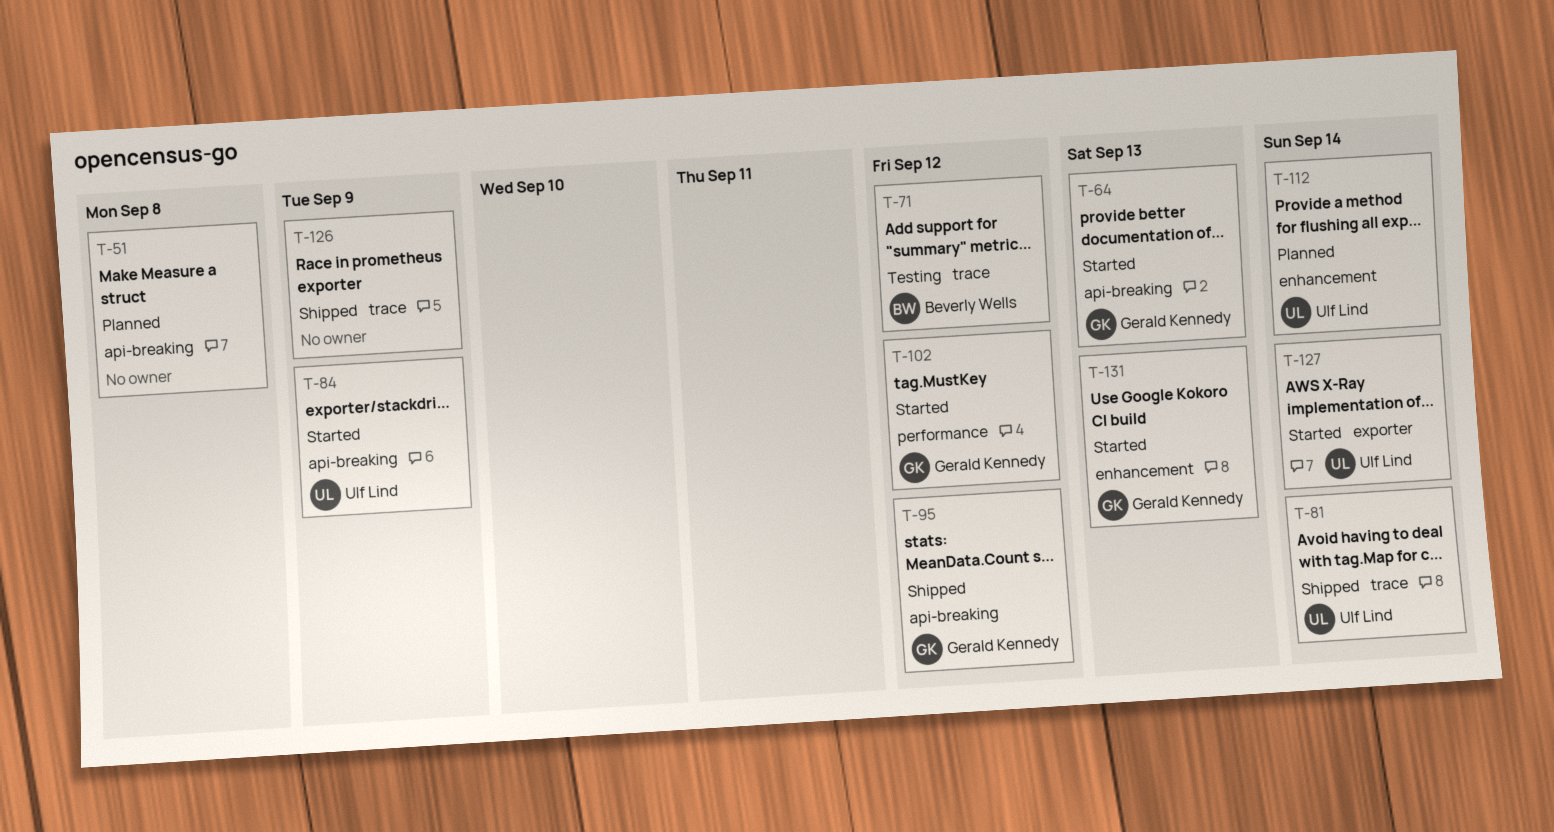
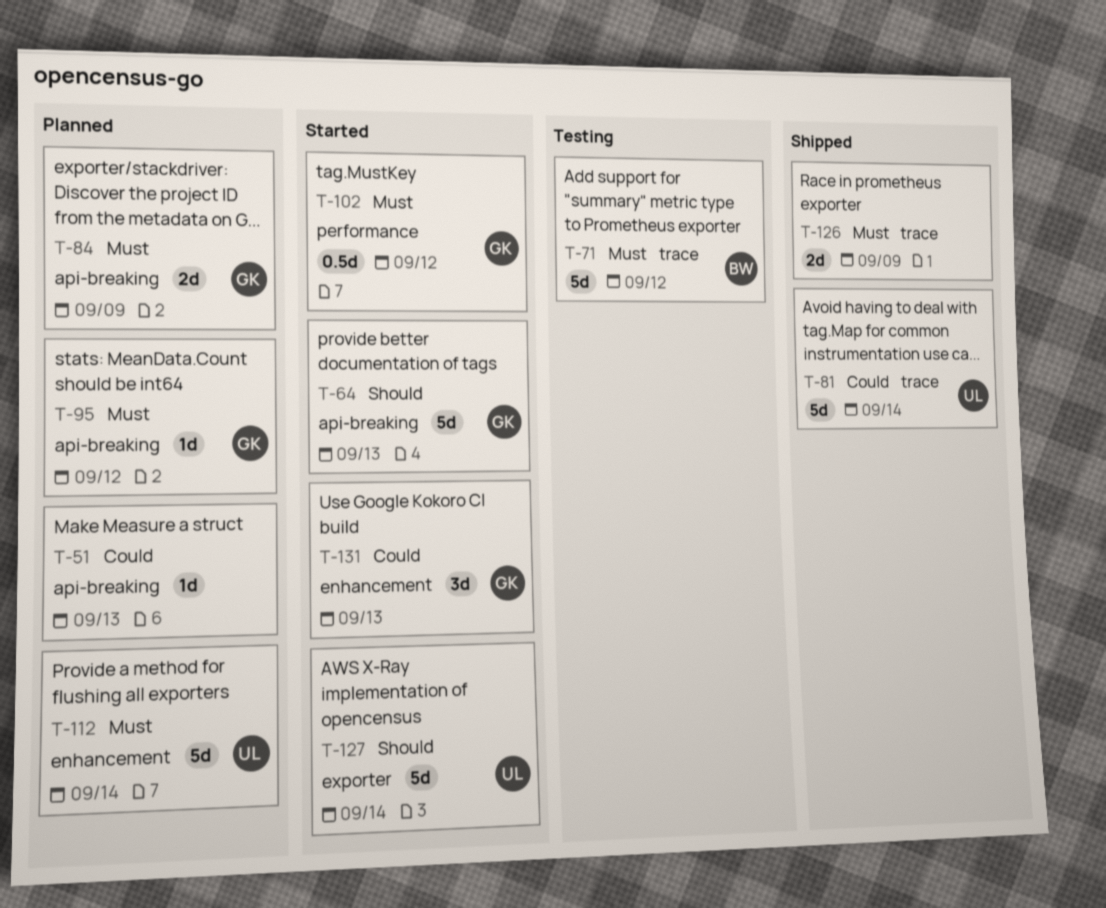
T-51, due: Sep 8 -> Sep 13
T-84, status: Started -> Planned
T-84, owner: Ulf Lind -> Gerald Kennedy
T-95, status: Shipped -> Planned

